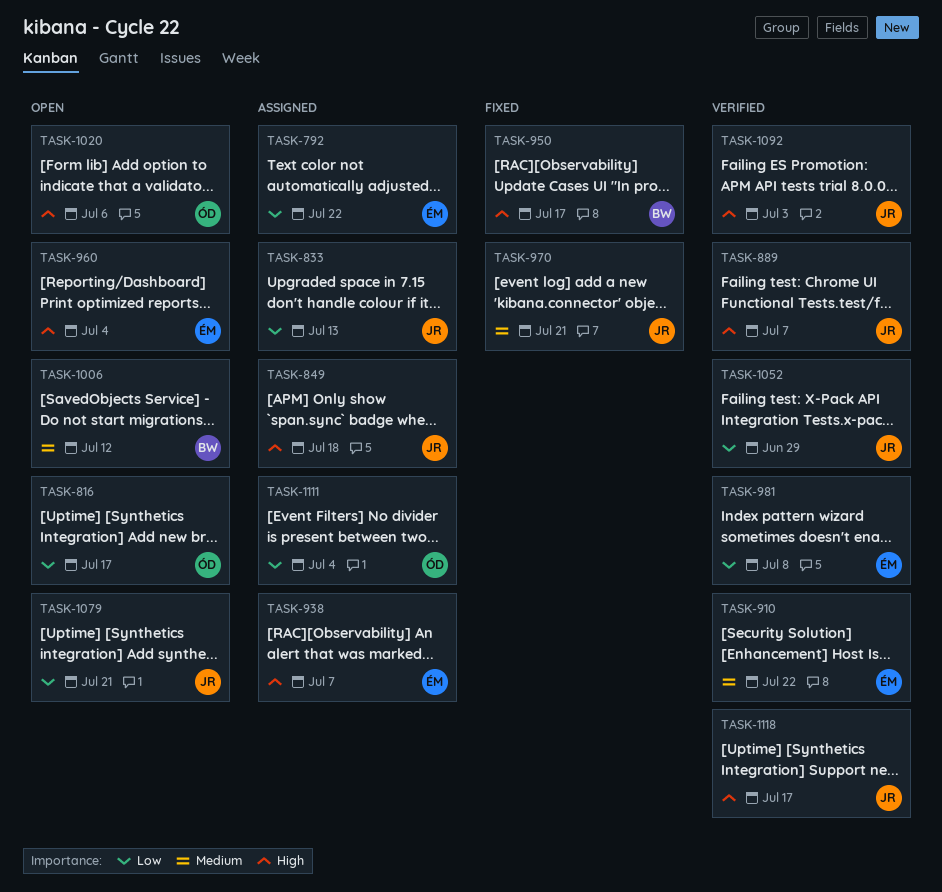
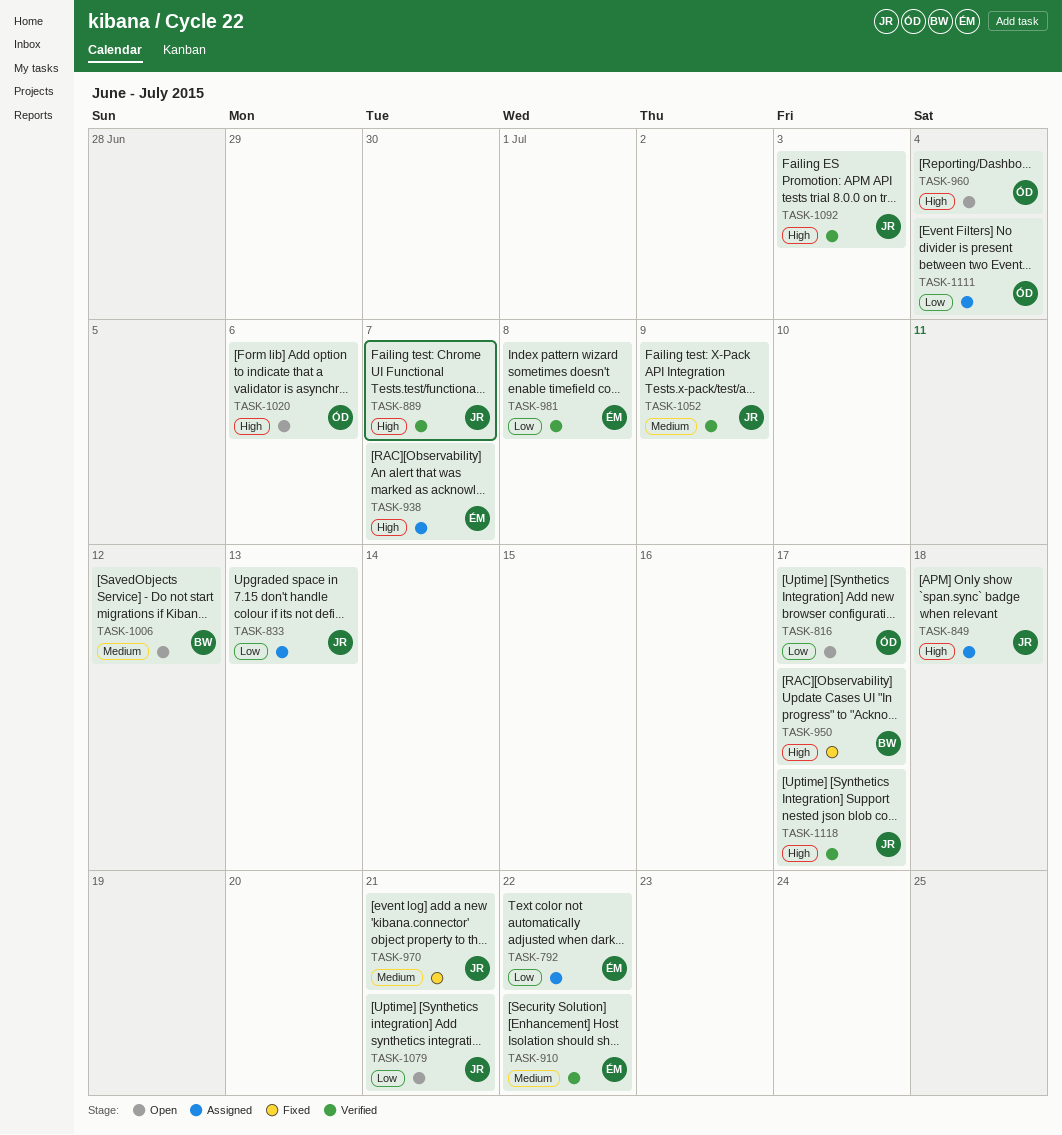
TASK-960, owner: ÉM -> ÓD
TASK-1052, priority: Low -> Medium
TASK-1052, due: Jun 29 -> Jul 9

